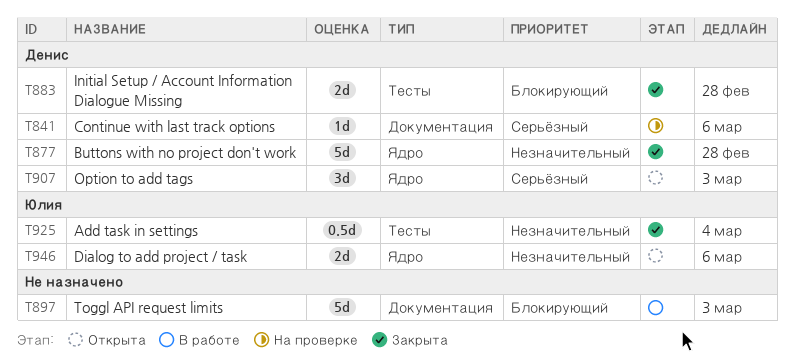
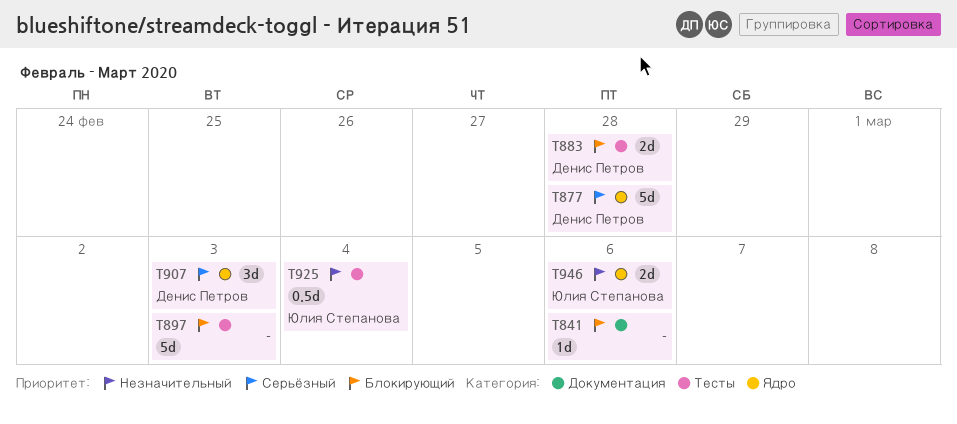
T841, owner: Денис Петров -> none
T841, priority: Серьёзный -> Блокирующий
T877, priority: Незначительный -> Серьёзный
T897, label: Документация -> Тесты

